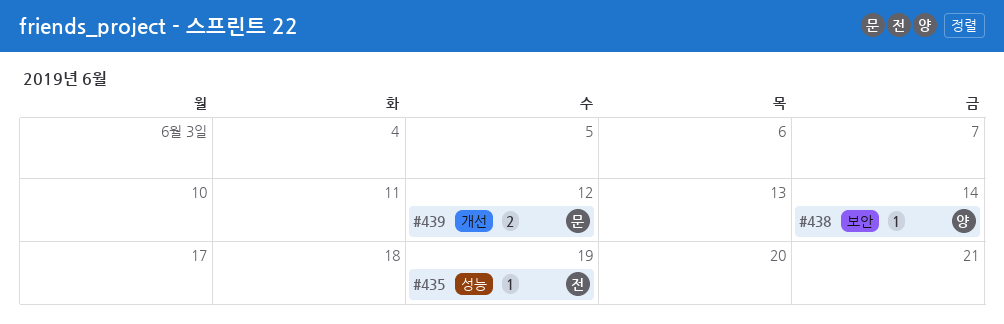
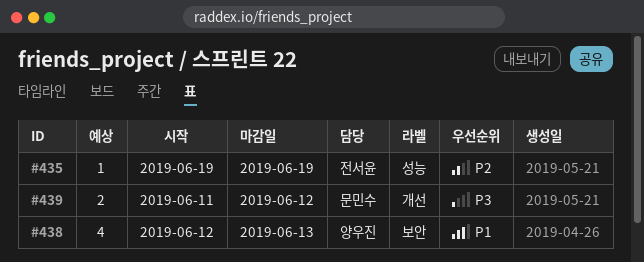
#438, estimate: 1 -> 4
#438, due: Jun 14 -> Jun 13

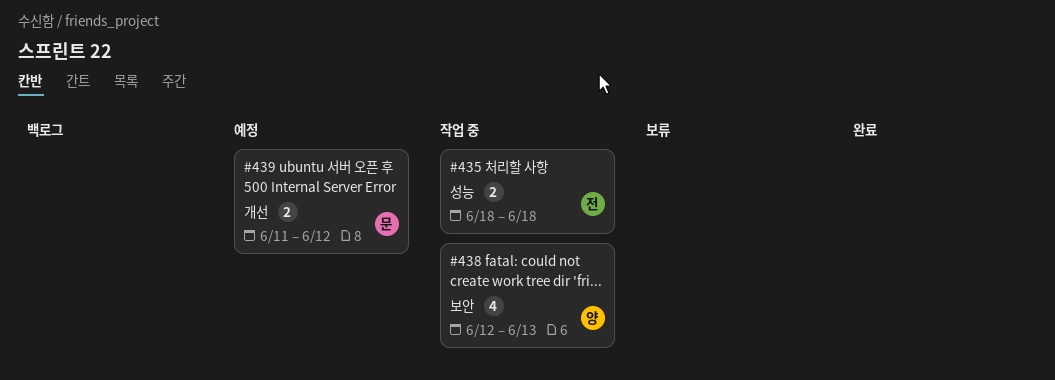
#435, estimate: 1 -> 2
#435, start: Jun 19 -> Jun 18
#435, due: Jun 19 -> Jun 18

